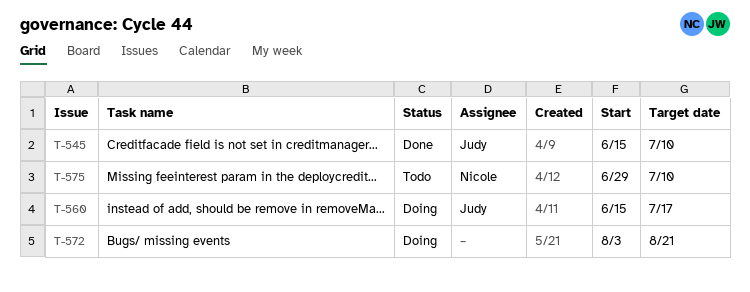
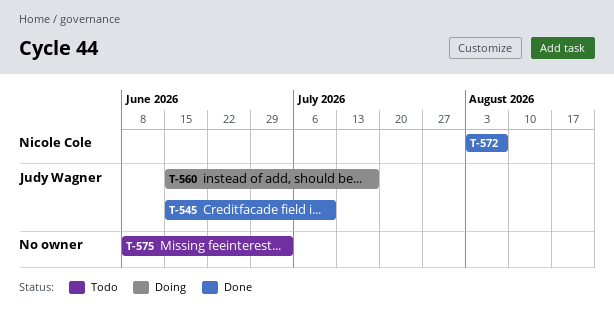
T-572, status: Doing -> Done
T-572, owner: none -> Nicole Cole
T-572, due: Aug 21 -> Aug 7
T-575, owner: Nicole Cole -> none
T-575, start: Jun 29 -> Jun 8
T-575, due: Jul 10 -> Jul 3

